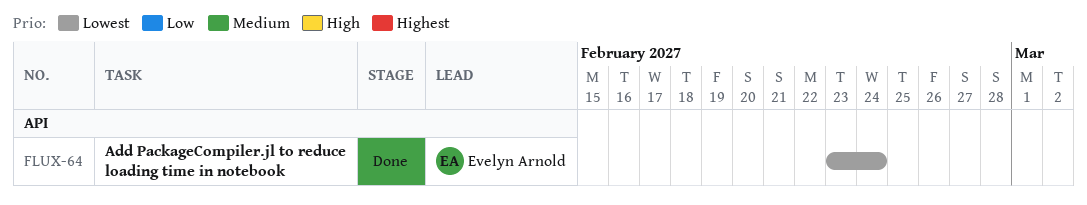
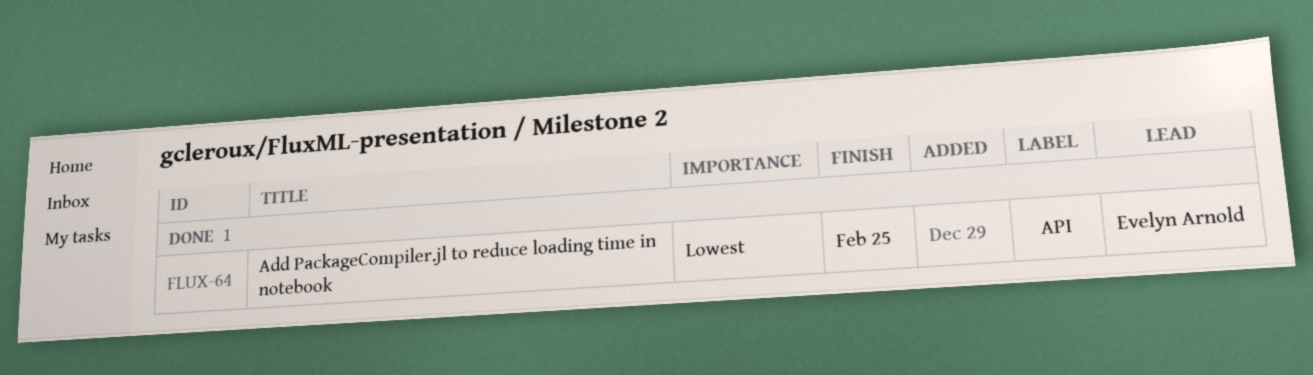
FLUX-64, due: Feb 24 -> Feb 25

